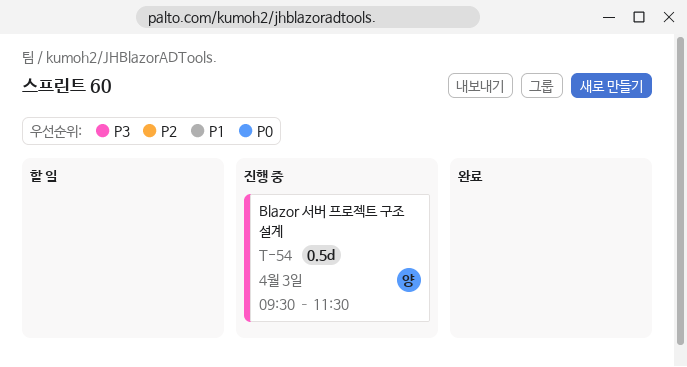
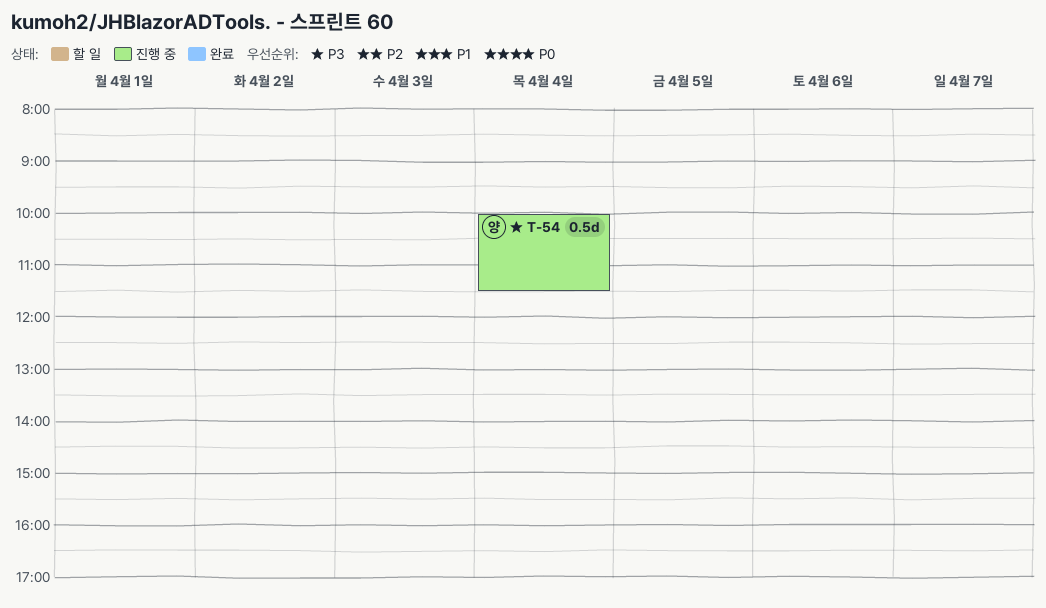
T-54, day: Apr 3 -> Apr 4
T-54, begins: 09:30 -> 10:00

